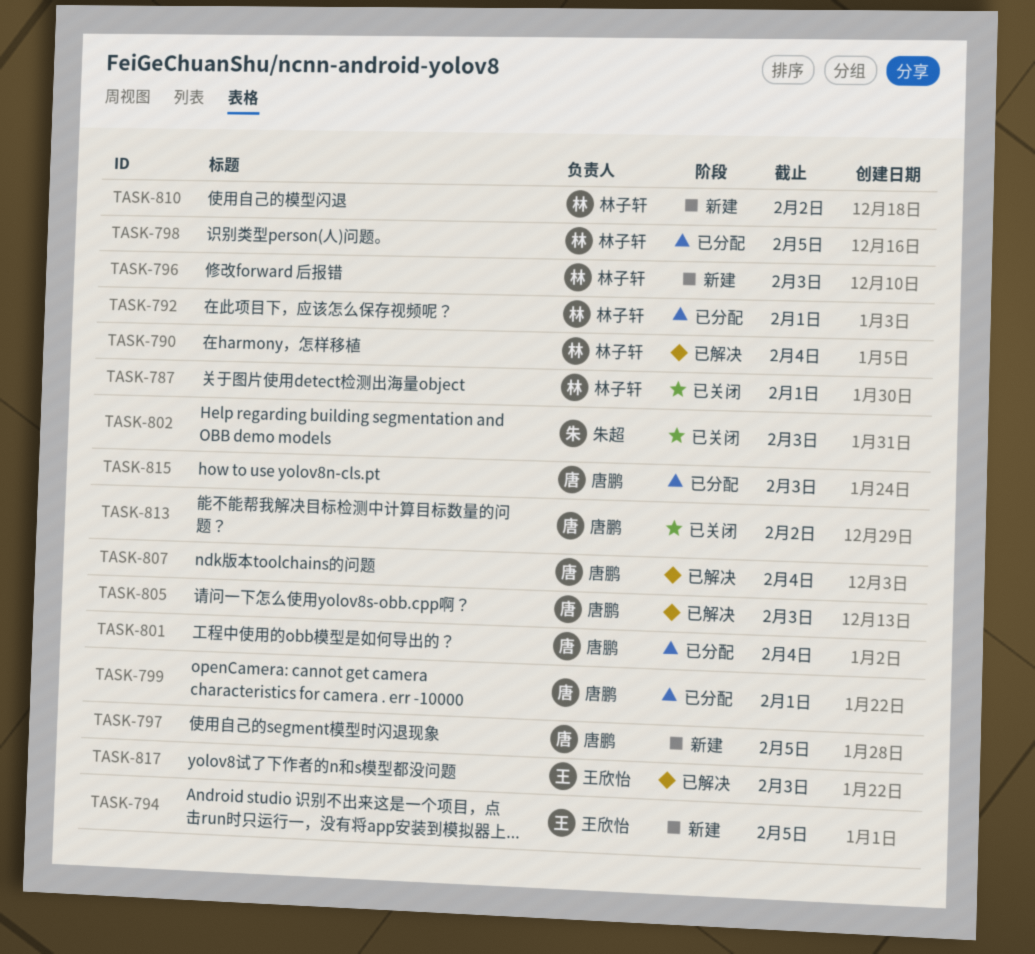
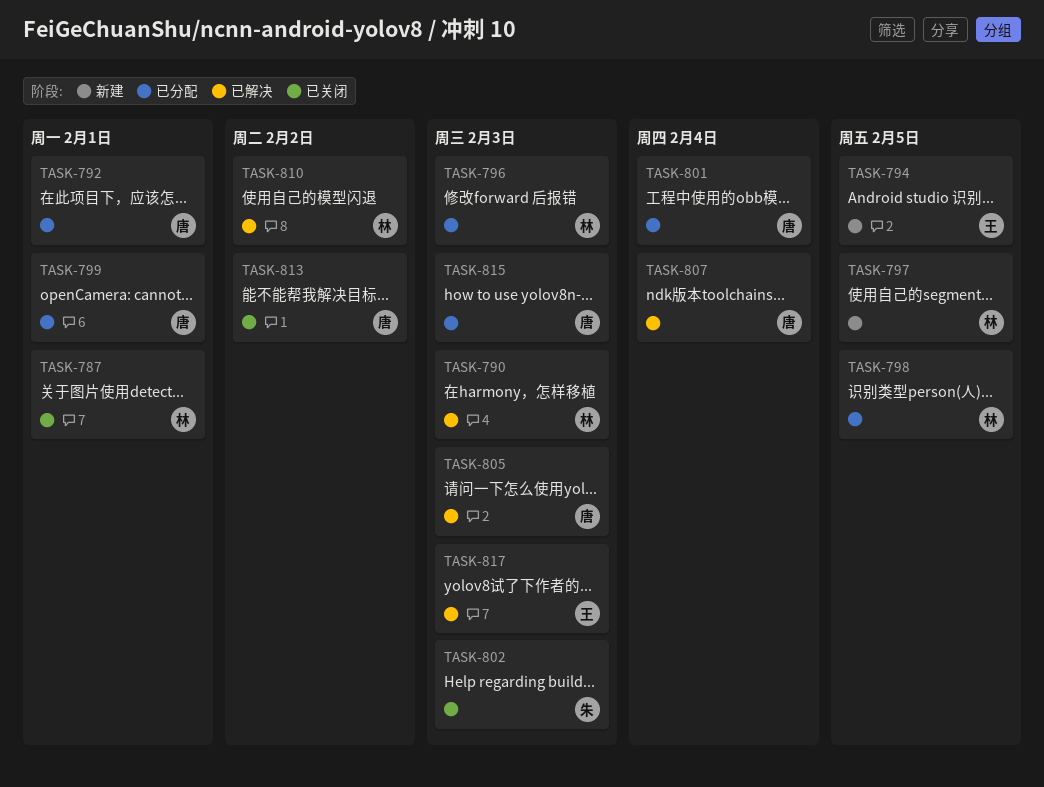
TASK-790, due: Feb 4 -> Feb 3
TASK-792, owner: 林子轩 -> 唐鹏
TASK-796, status: 新建 -> 已分配
TASK-797, owner: 唐鹏 -> 林子轩
TASK-810, status: 新建 -> 已解决

